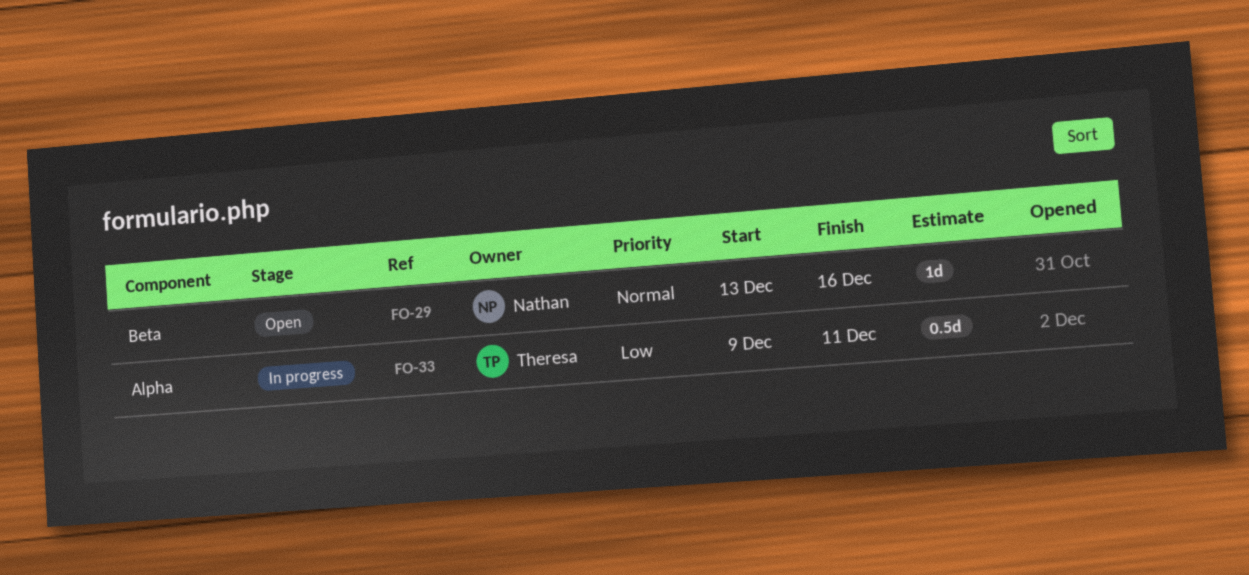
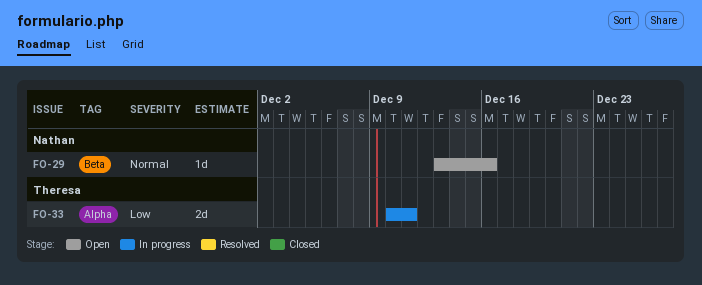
FO-33, estimate: 0.5d -> 2d
FO-33, start: Dec 9 -> Dec 10

